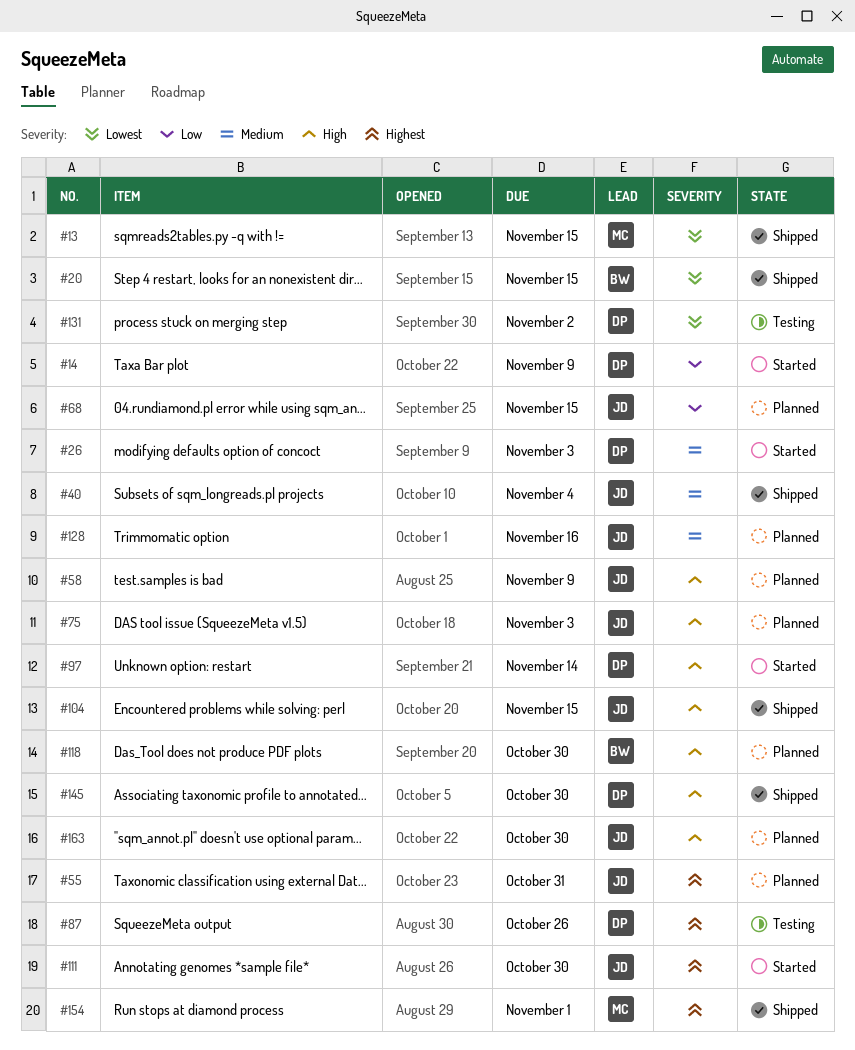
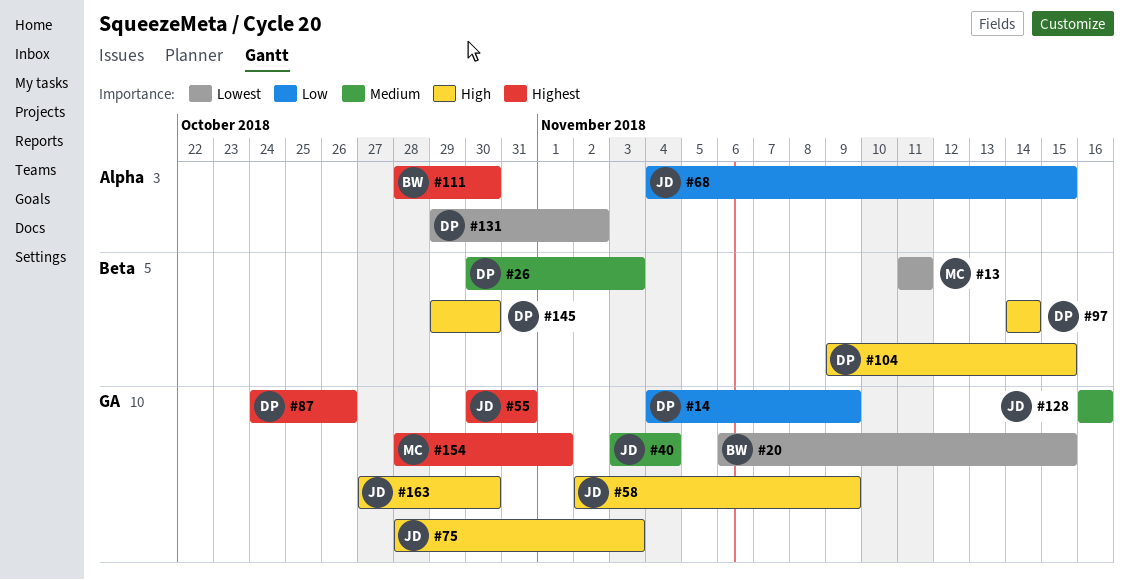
#13, due: Nov 15 -> Nov 11
#104, owner: JD -> DP
#111, owner: JD -> BW
#118: present -> none

